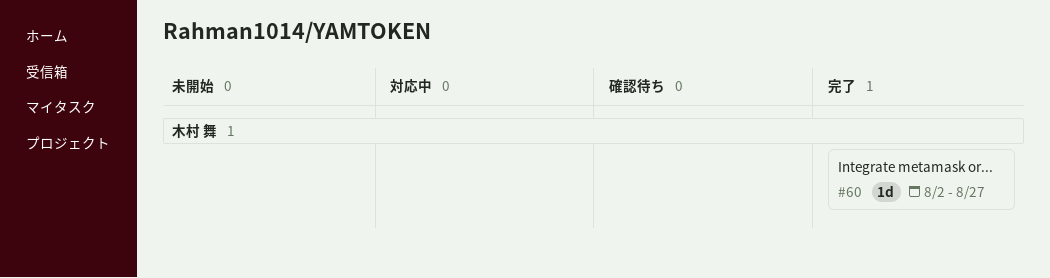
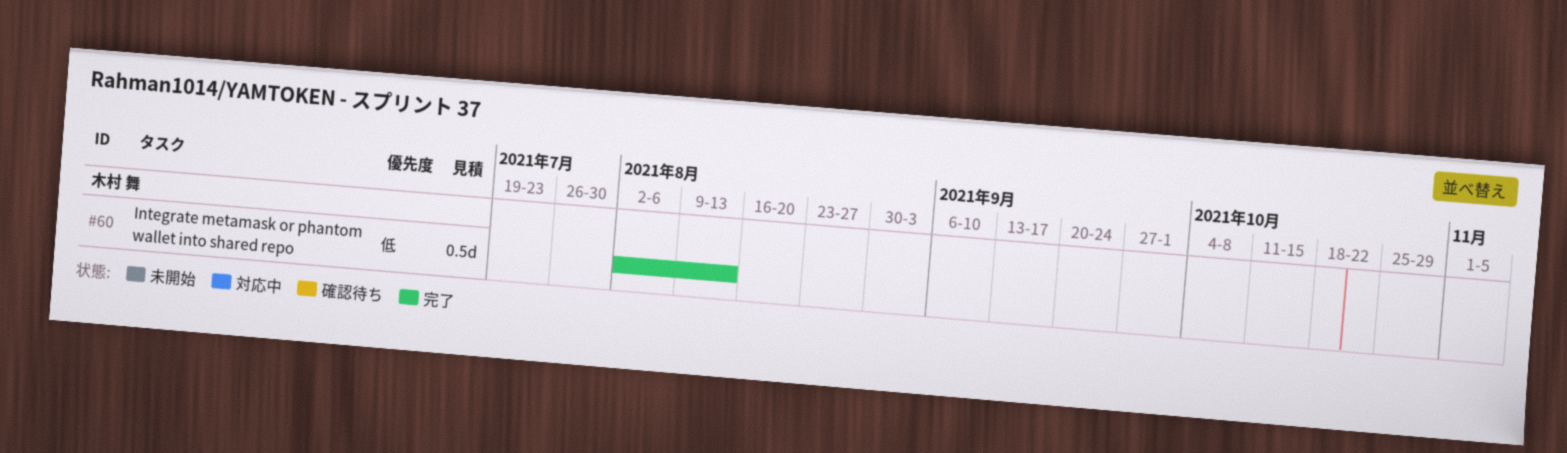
#60, estimate: 1d -> 0.5d
#60, due: Aug 27 -> Aug 13

